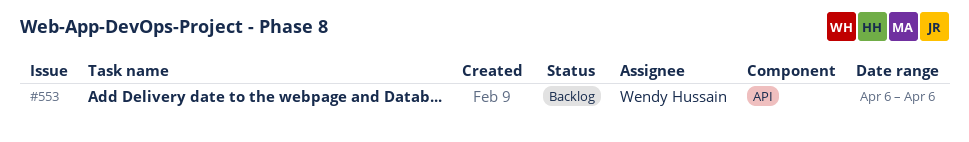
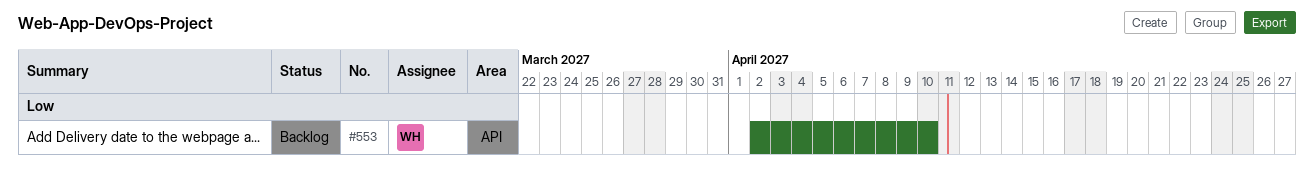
#553, start: Apr 6 -> Apr 2
#553, due: Apr 6 -> Apr 10

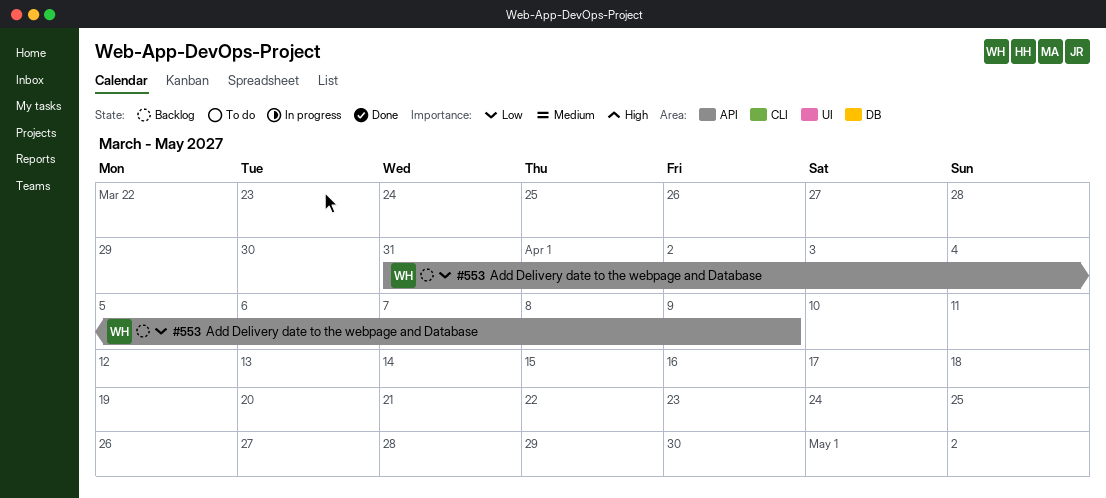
#553, start: Apr 2 -> Mar 31
#553, due: Apr 10 -> Apr 9

